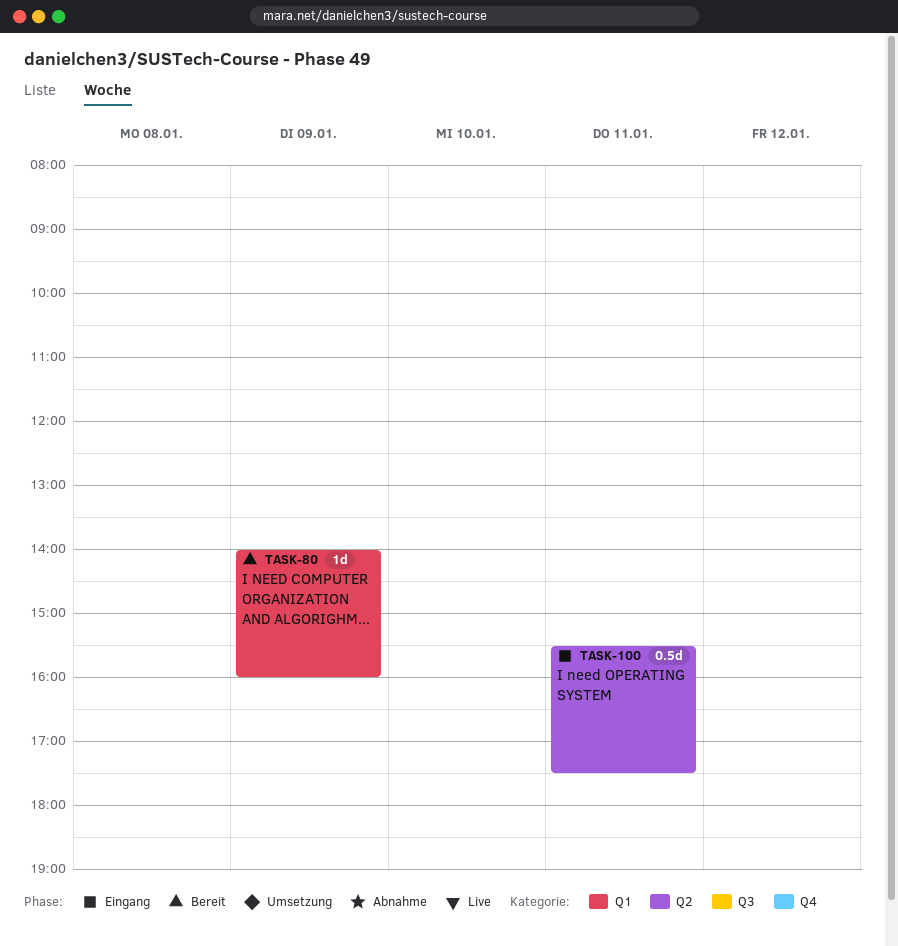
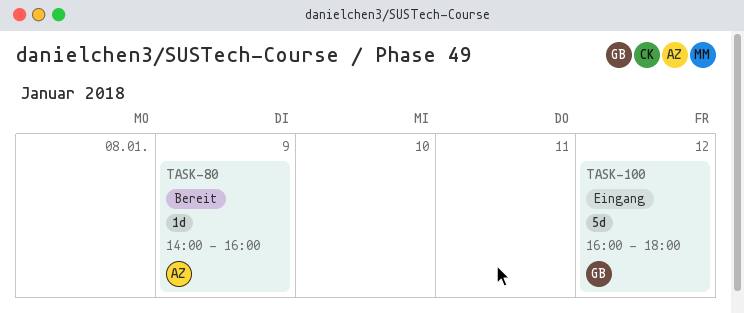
TASK-100, estimate: 0.5d -> 5d
TASK-100, day: Jan 11 -> Jan 12
TASK-100, begins: 15:30 -> 16:00
TASK-100, ends: 17:30 -> 18:00

